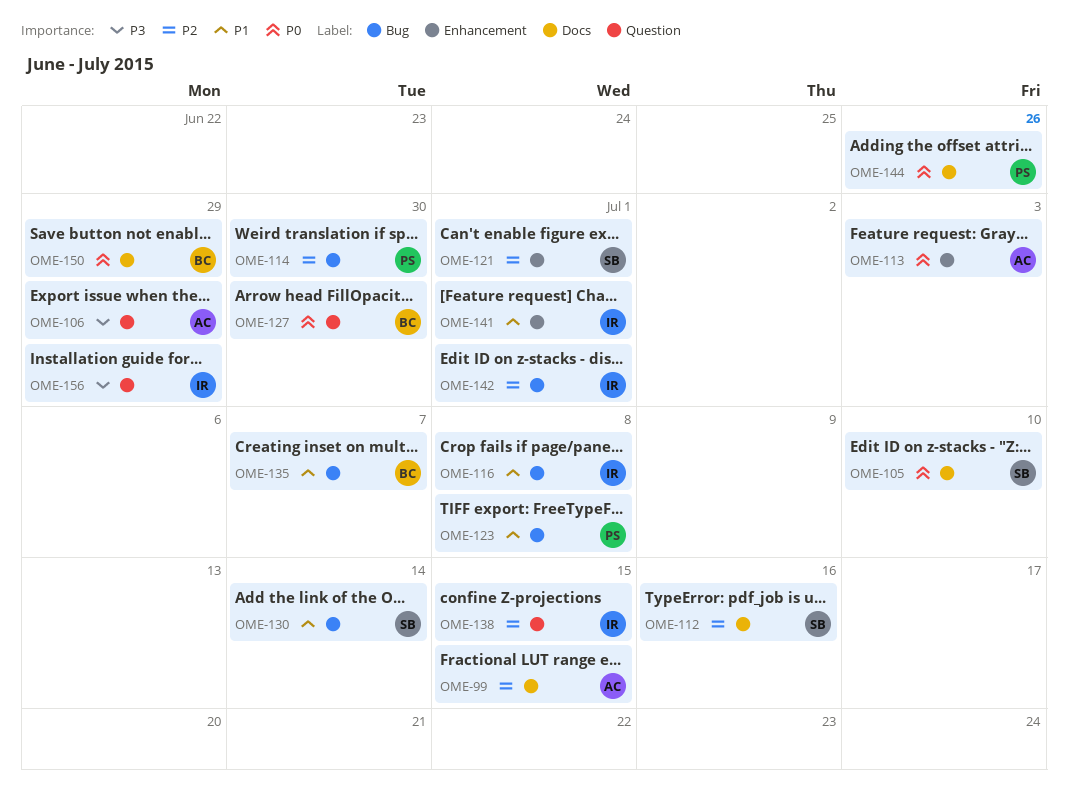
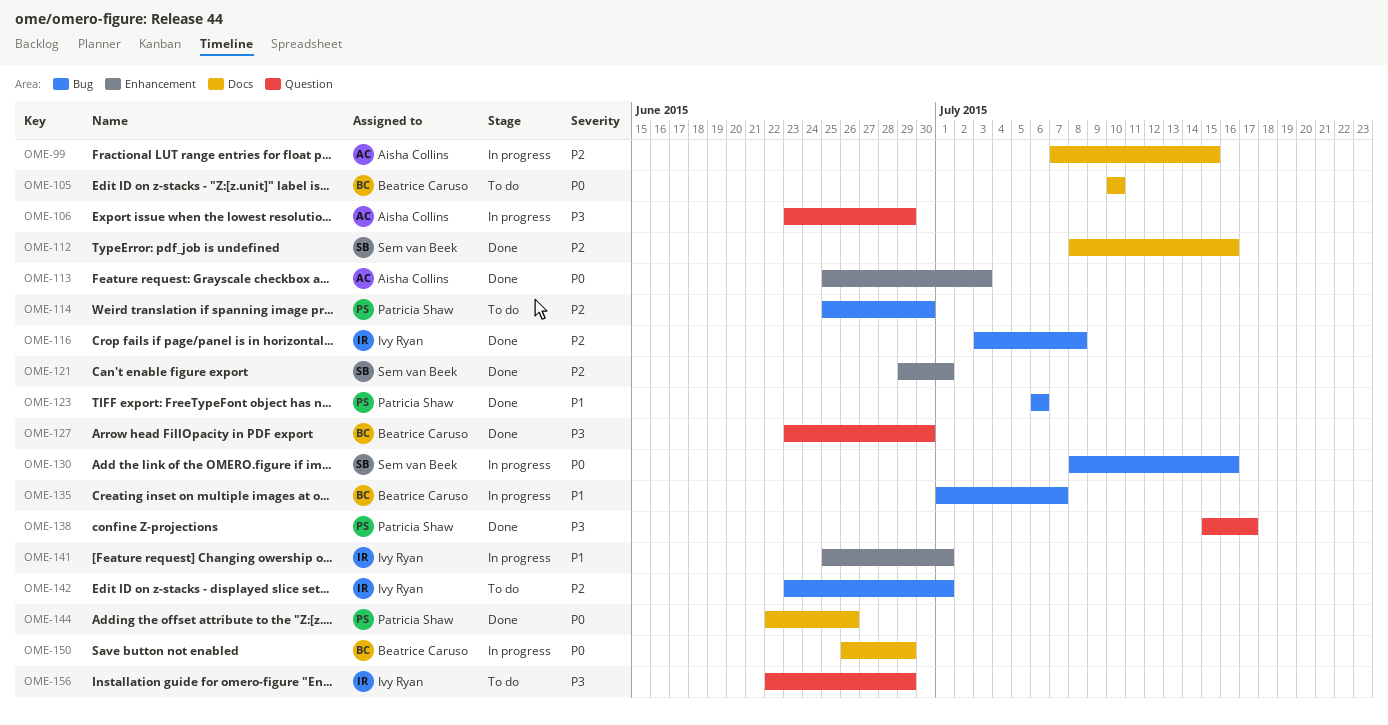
OME-105, owner: Sem van Beek -> Beatrice Caruso
OME-116, priority: P1 -> P2
OME-123, due: Jul 8 -> Jul 6
OME-127, priority: P0 -> P3
OME-130, priority: P1 -> P0
OME-130, due: Jul 14 -> Jul 16
OME-138, owner: Ivy Ryan -> Patricia Shaw
OME-138, priority: P2 -> P3
OME-138, due: Jul 15 -> Jul 17

